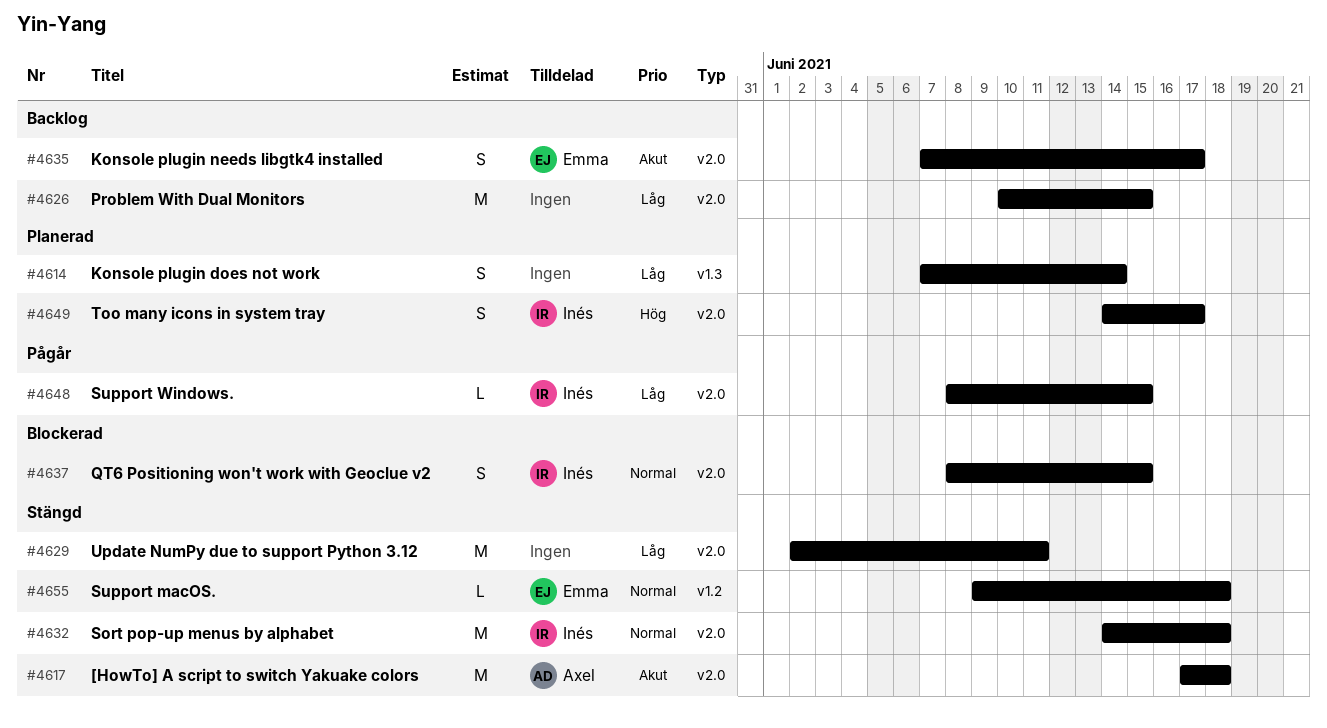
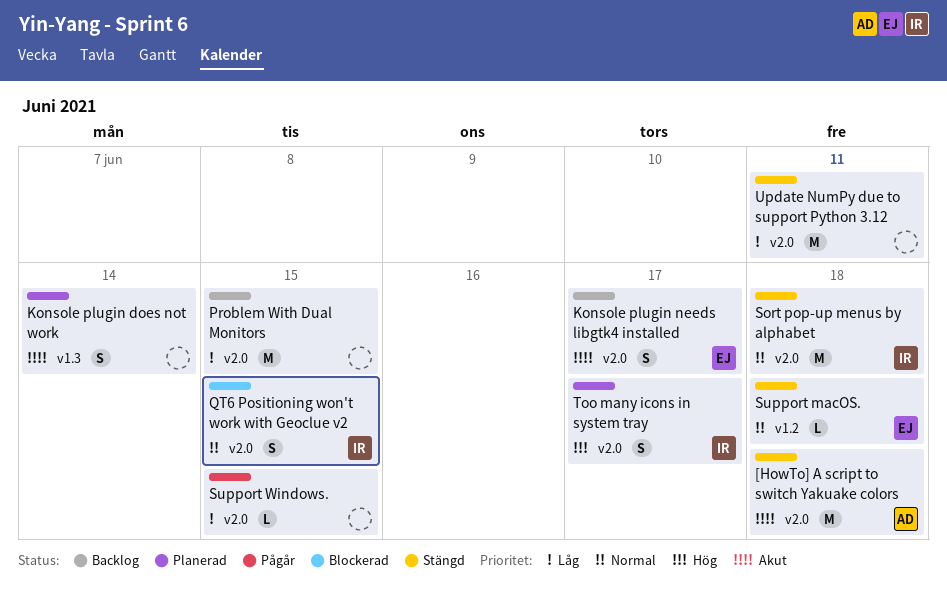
Konsole plugin does not work, priority: Låg -> Akut
Support Windows., owner: Inés -> none

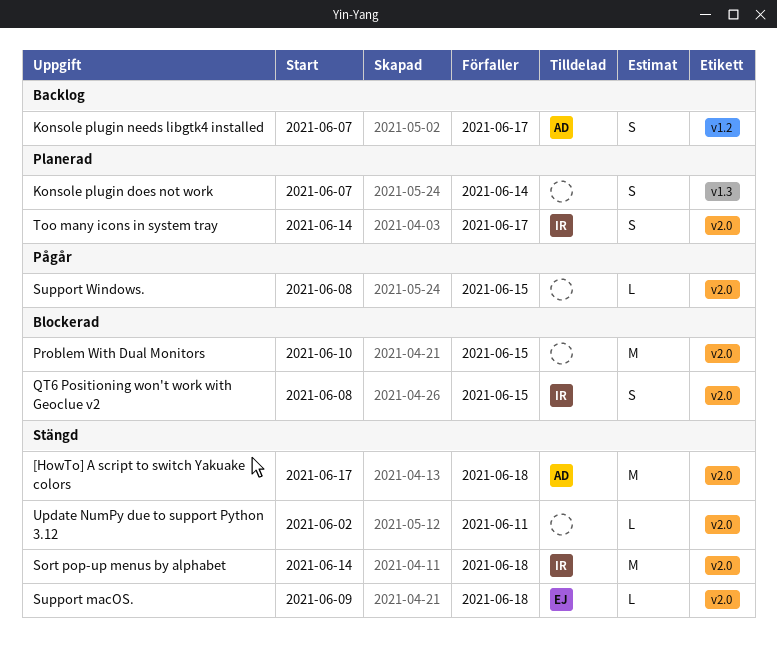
Konsole plugin needs libgtk4 installed, owner: EJ -> AD
Konsole plugin needs libgtk4 installed, label: v2.0 -> v1.2
Problem With Dual Monitors, status: Backlog -> Blockerad
Support macOS., label: v1.2 -> v2.0
Update NumPy due to support Python 3.12, estimate: M -> L

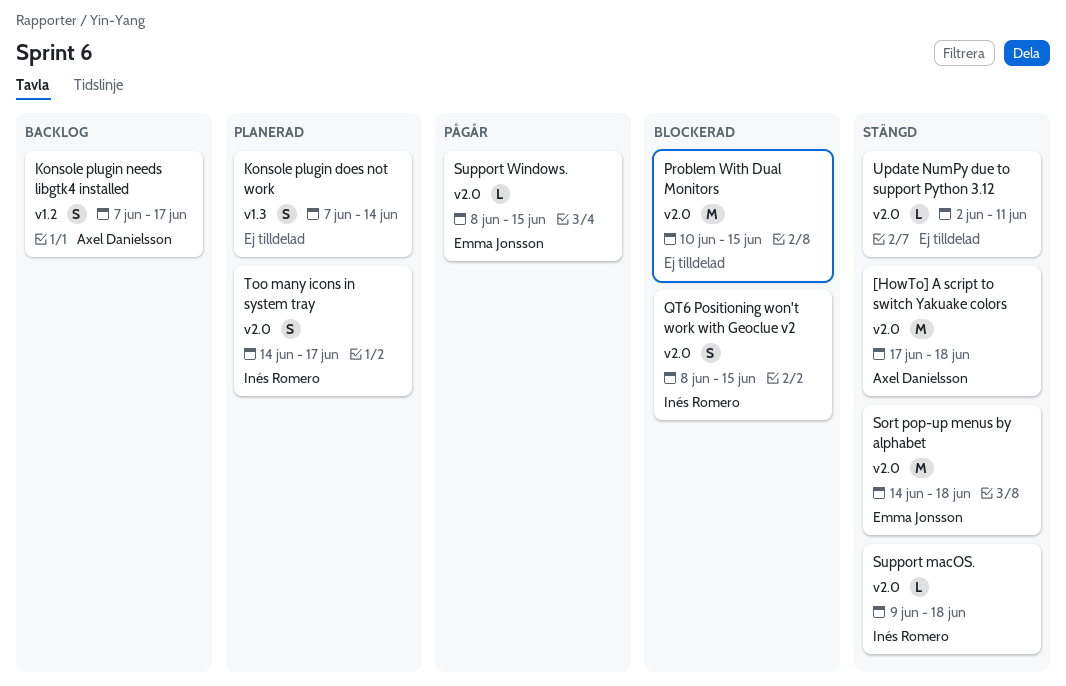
Sort pop-up menus by alphabet, owner: Inés Romero -> Emma Jonsson
Support macOS., owner: Emma Jonsson -> Inés Romero
Support Windows., owner: none -> Emma Jonsson

